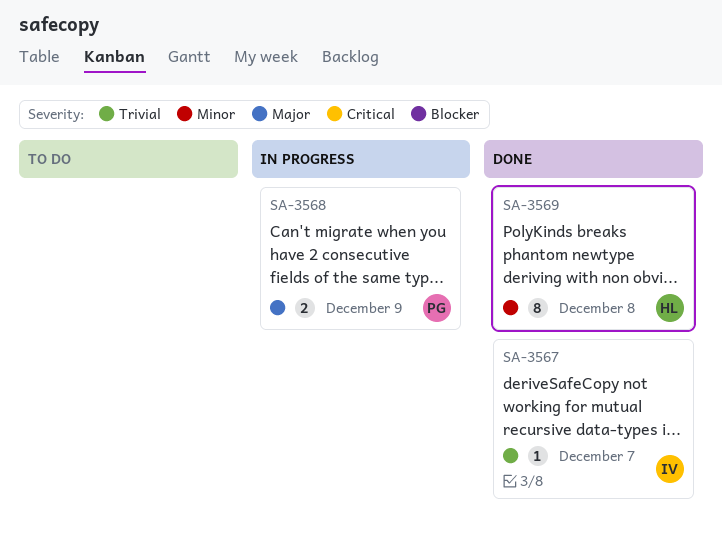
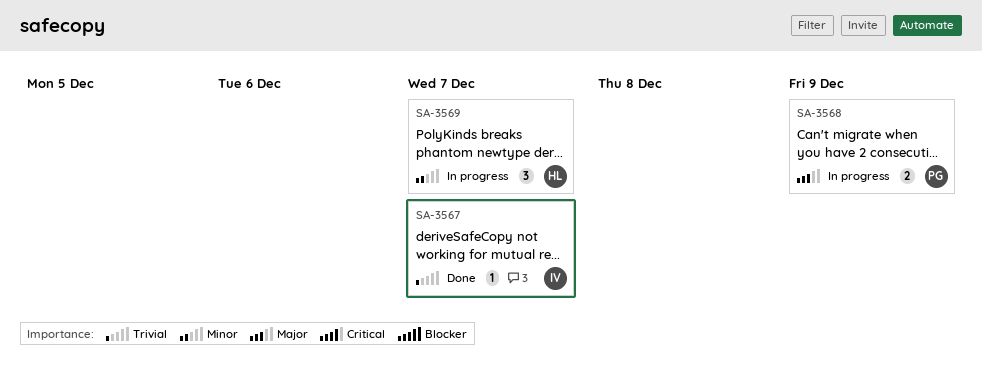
SA-3569, status: Done -> In progress
SA-3569, estimate: 8 -> 3
SA-3569, due: Dec 8 -> Dec 7

